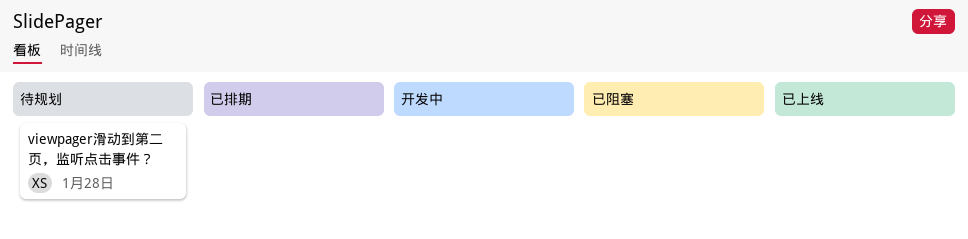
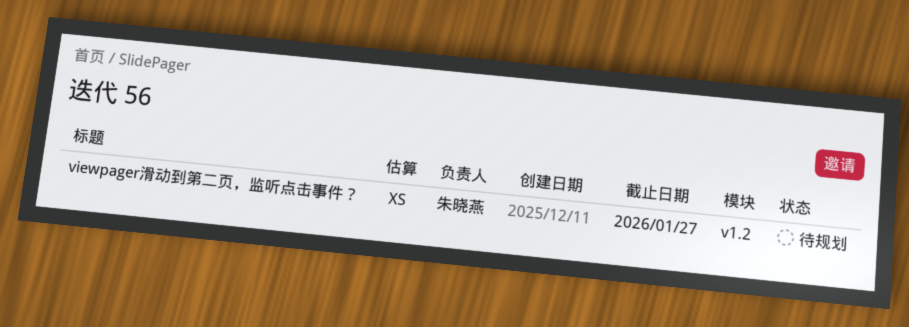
viewpager滑动到第二页，监听点击事件？, due: Jan 28 -> Jan 27

